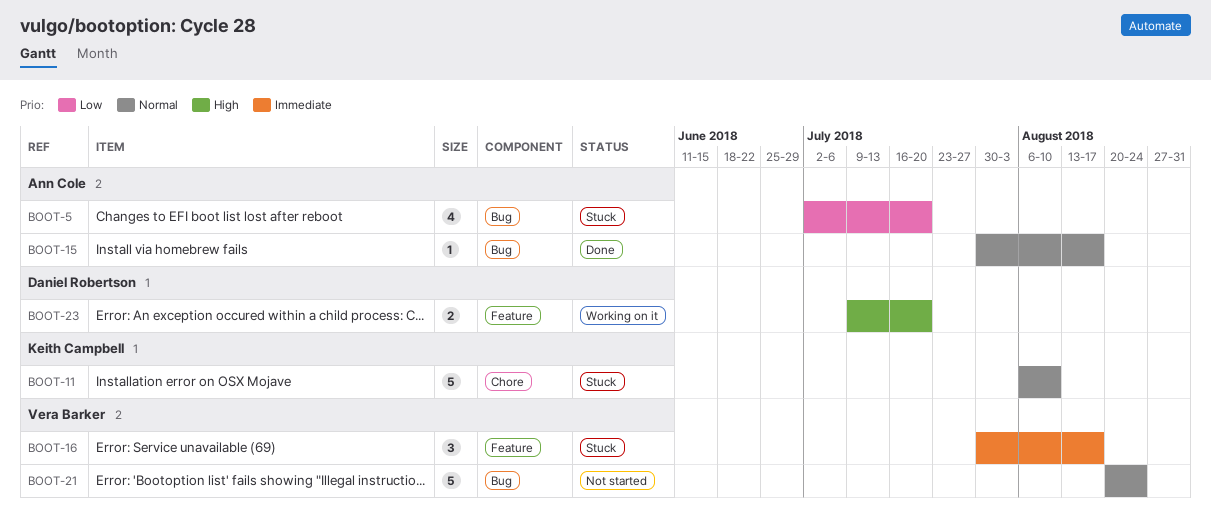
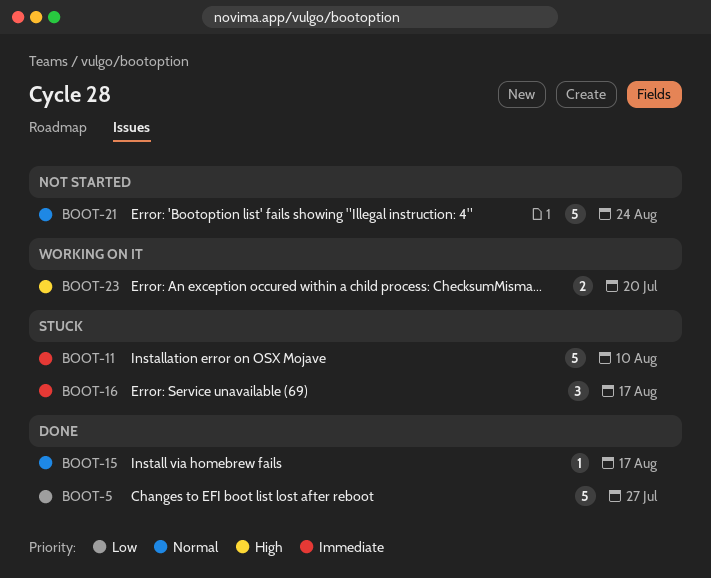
BOOT-5, status: Stuck -> Done
BOOT-5, estimate: 4 -> 5
BOOT-5, due: Jul 20 -> Jul 27
BOOT-11, priority: Normal -> Immediate

